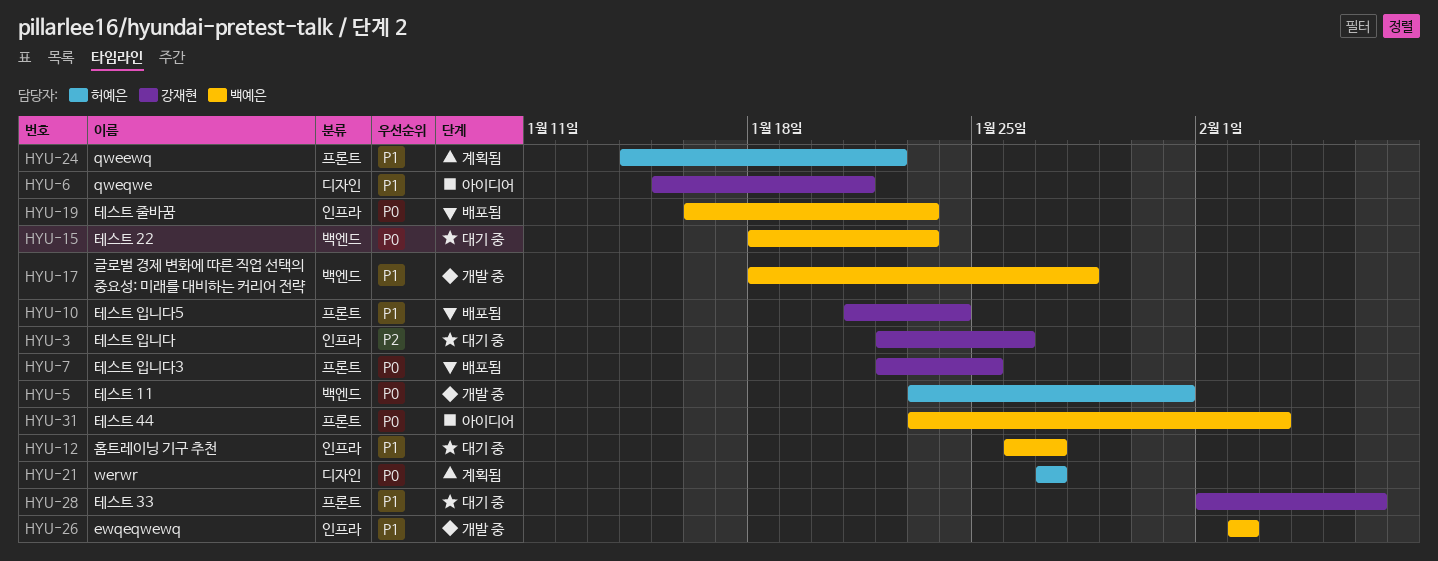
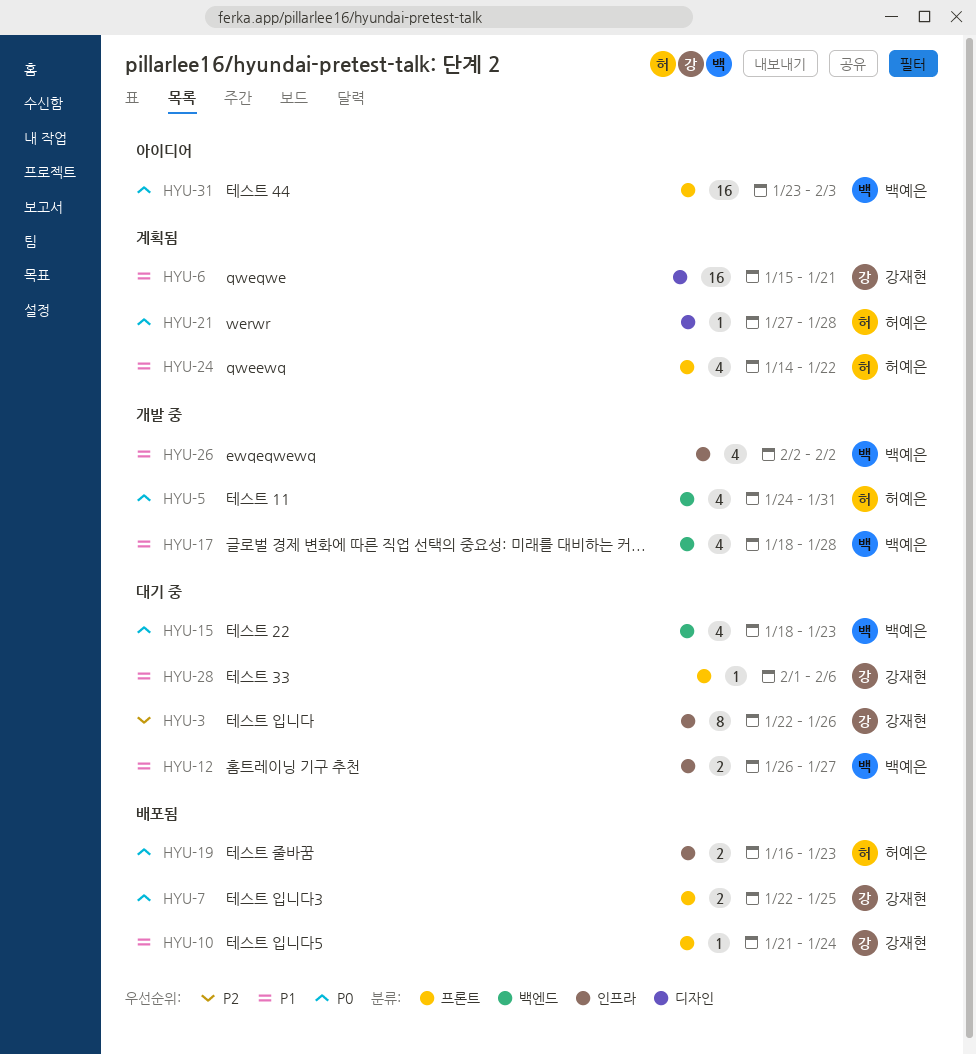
HYU-5, start: Jan 23 -> Jan 24
HYU-6, status: 아이디어 -> 계획됨
HYU-19, owner: 백예은 -> 허예은
HYU-21, due: Jan 27 -> Jan 28

